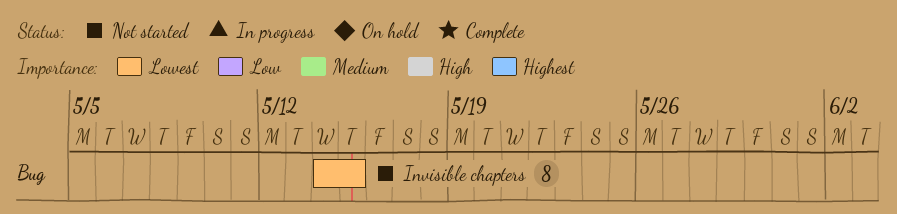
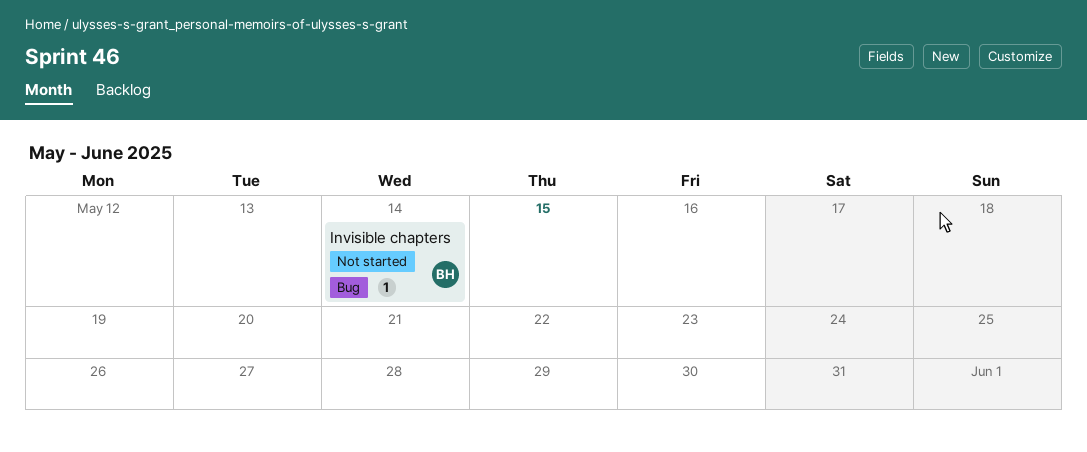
Invisible chapters, estimate: 8 -> 1
Invisible chapters, due: May 15 -> May 14

